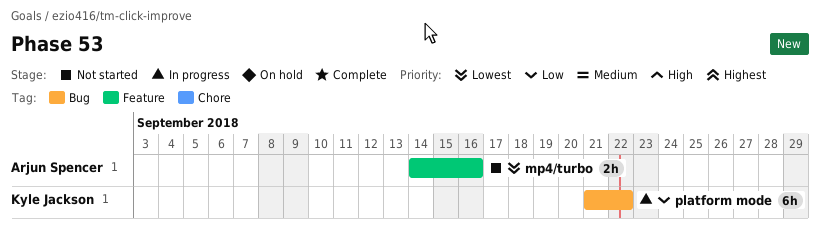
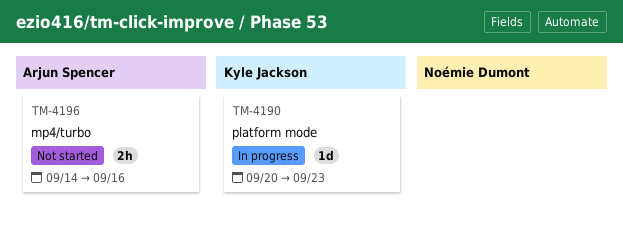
platform mode, estimate: 6h -> 1d
platform mode, start: Sep 21 -> Sep 20
platform mode, due: Sep 22 -> Sep 23

